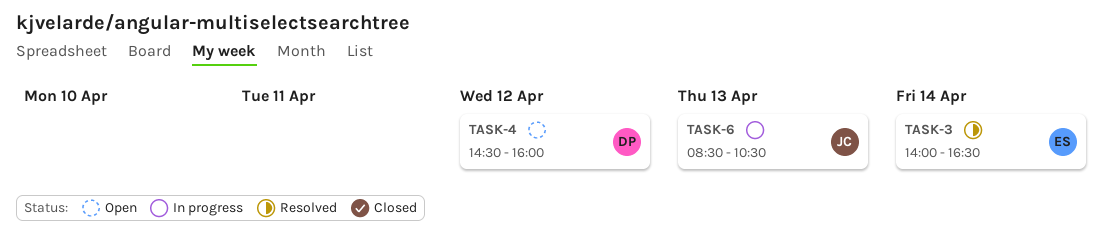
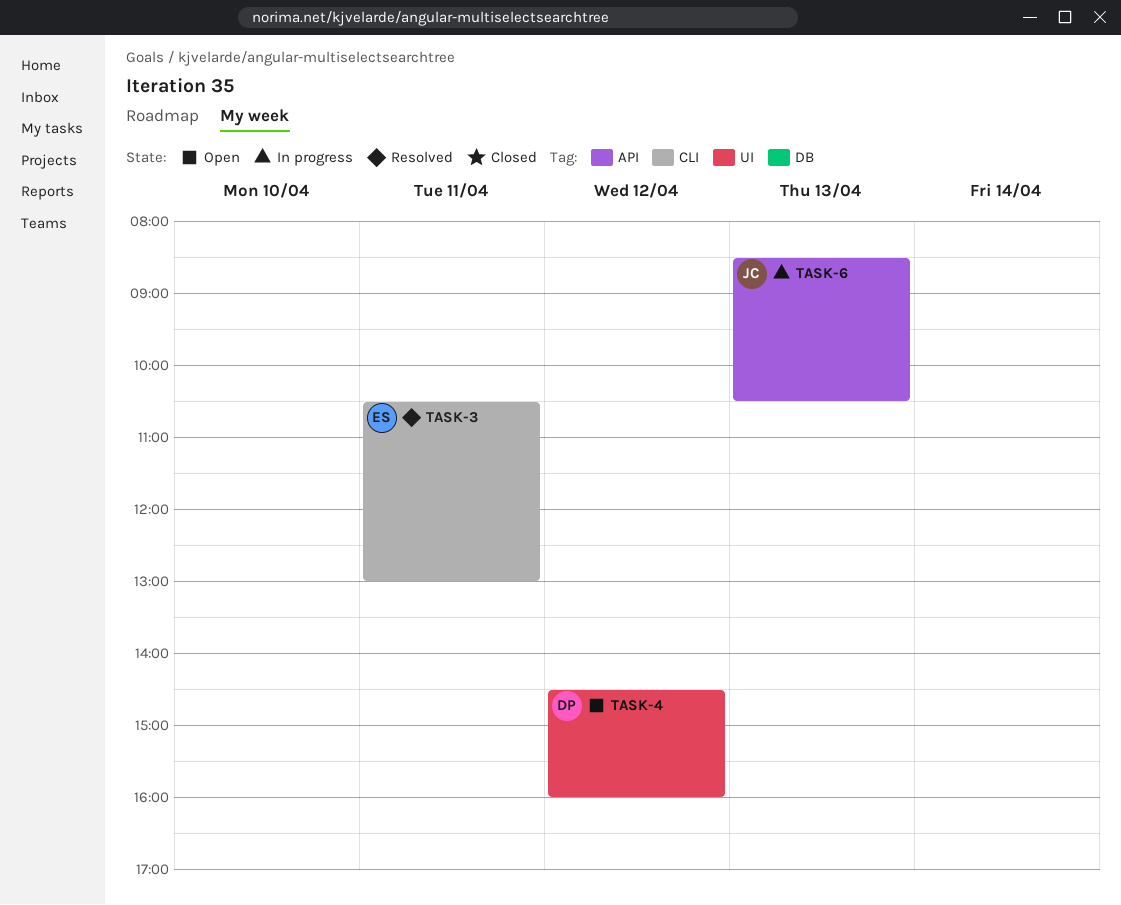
TASK-3, day: Apr 14 -> Apr 11
TASK-3, begins: 14:00 -> 10:30
TASK-3, ends: 16:30 -> 13:00

